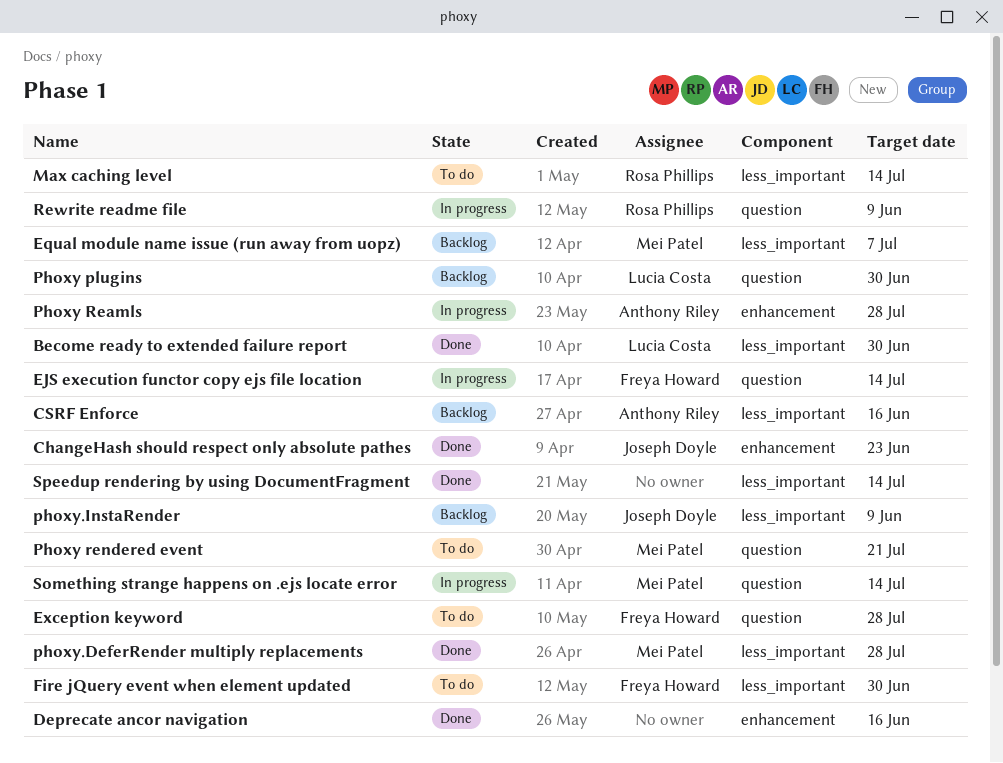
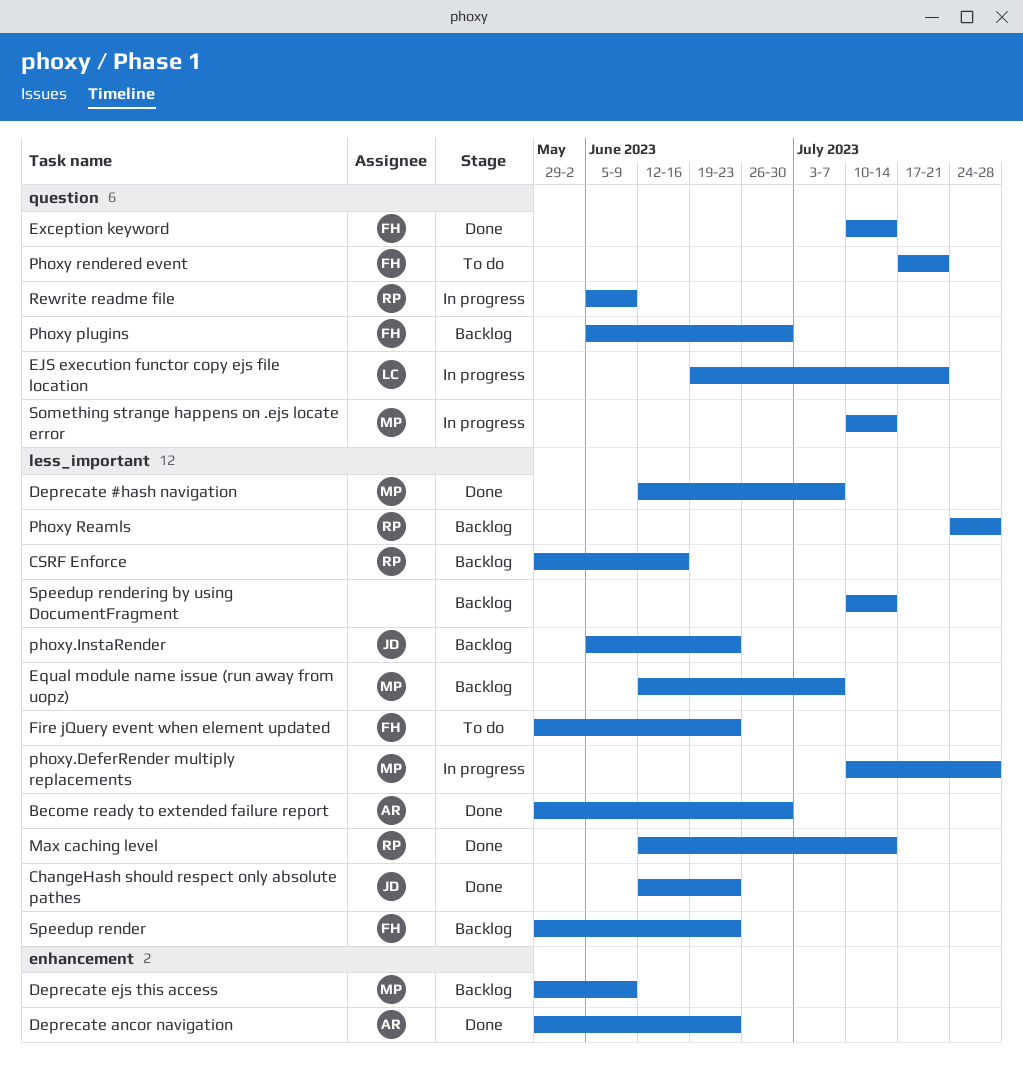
Become ready to extended failure report, owner: Lucia Costa -> Anthony Riley
ChangeHash should respect only absolute pathes, label: enhancement -> less_important
CSRF Enforce, owner: Anthony Riley -> Rosa Phillips
Deprecate #hash navigation: none -> present
Deprecate ancor navigation, owner: none -> Anthony Riley
Deprecate ancor navigation, due: Jun 16 -> Jun 23
Deprecate ejs this access: none -> present
EJS execution functor copy ejs file location, owner: Freya Howard -> Lucia Costa
EJS execution functor copy ejs file location, due: Jul 14 -> Jul 21
Exception keyword, status: To do -> Done
Exception keyword, due: Jul 28 -> Jul 14
Fire jQuery event when element updated, due: Jun 30 -> Jun 23
Max caching level, status: To do -> Done
Phoxy plugins, owner: Lucia Costa -> Freya Howard
Phoxy Reamls, status: In progress -> Backlog
Phoxy Reamls, owner: Anthony Riley -> Rosa Phillips
Phoxy Reamls, label: enhancement -> less_important
Phoxy rendered event, owner: Mei Patel -> Freya Howard
phoxy.DeferRender multiply replacements, status: Done -> In progress
phoxy.InstaRender, due: Jun 9 -> Jun 23
Speedup render: none -> present
Speedup rendering by using DocumentFragment, status: Done -> Backlog

